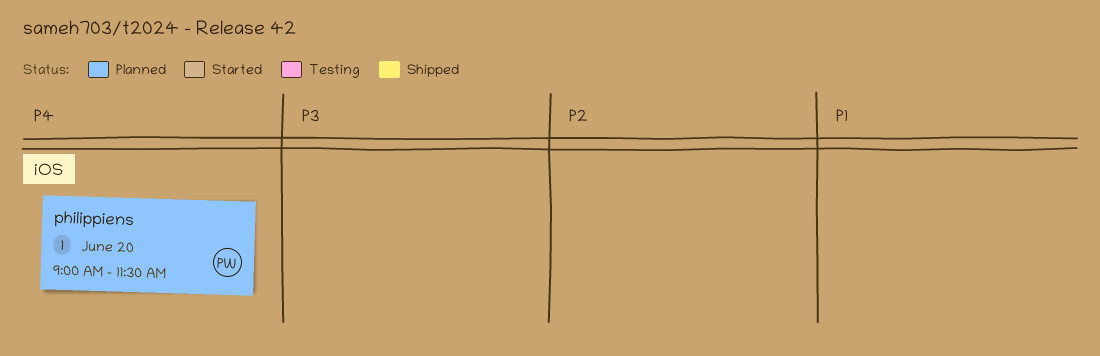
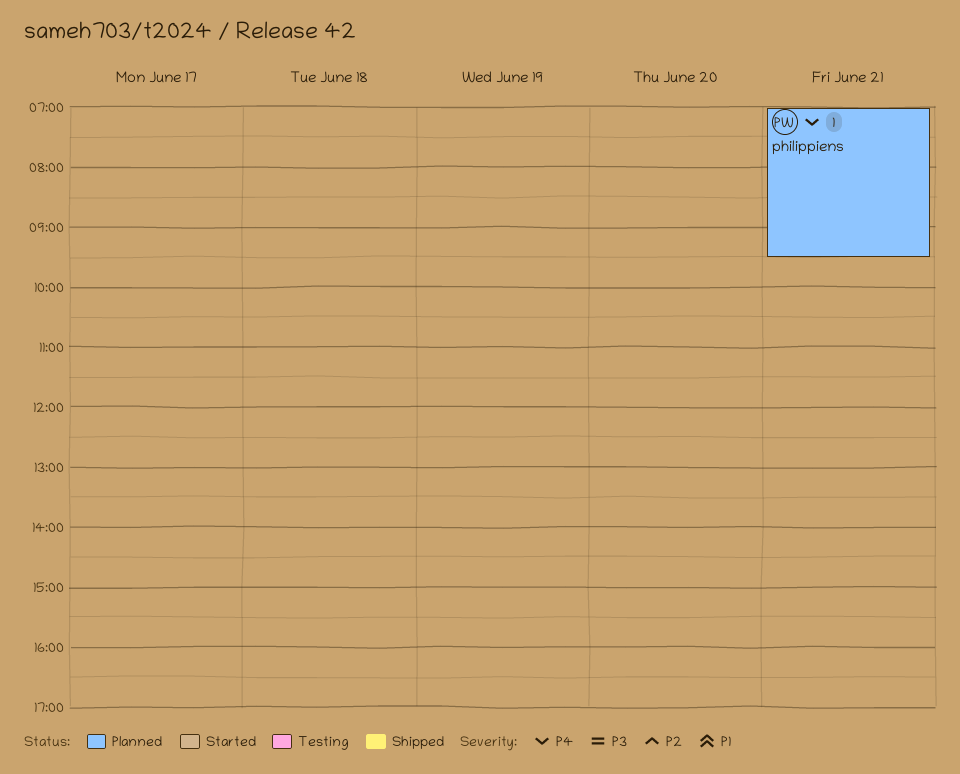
philippiens, day: Jun 20 -> Jun 21
philippiens, begins: 09:00 -> 07:00
philippiens, ends: 11:30 -> 09:30

